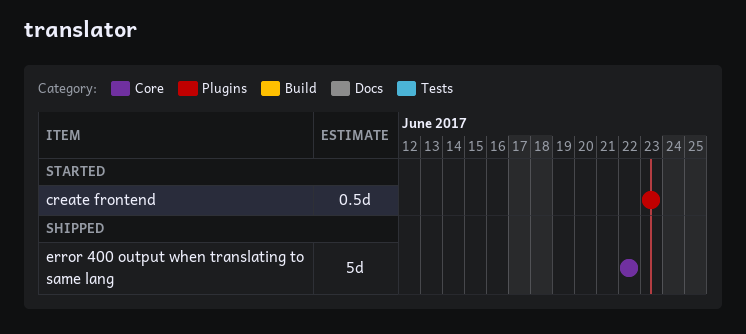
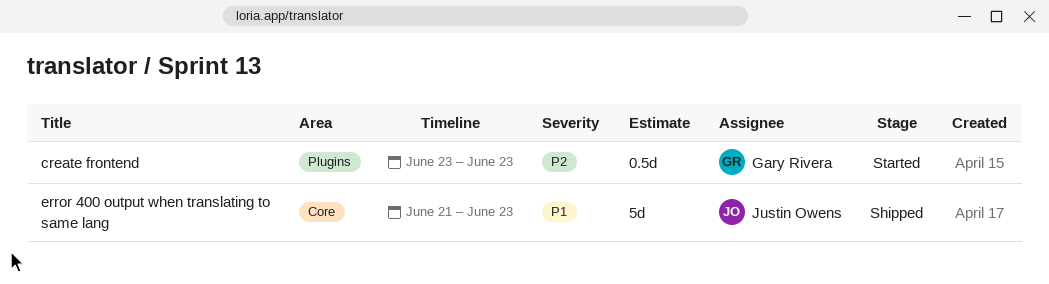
error 400 output when translating to same lang, start: Jun 22 -> Jun 21
error 400 output when translating to same lang, due: Jun 22 -> Jun 23

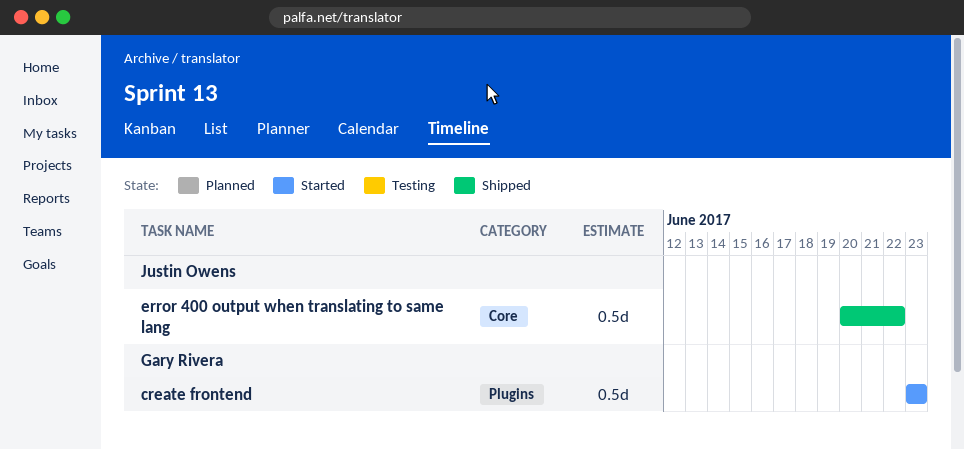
error 400 output when translating to same lang, estimate: 5d -> 0.5d
error 400 output when translating to same lang, start: Jun 21 -> Jun 20
error 400 output when translating to same lang, due: Jun 23 -> Jun 22

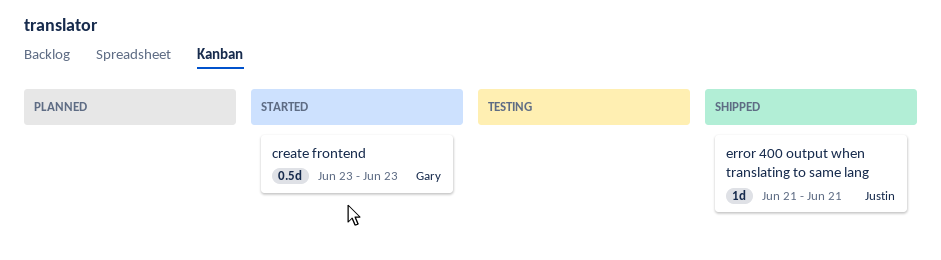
error 400 output when translating to same lang, estimate: 0.5d -> 1d
error 400 output when translating to same lang, start: Jun 20 -> Jun 21
error 400 output when translating to same lang, due: Jun 22 -> Jun 21

